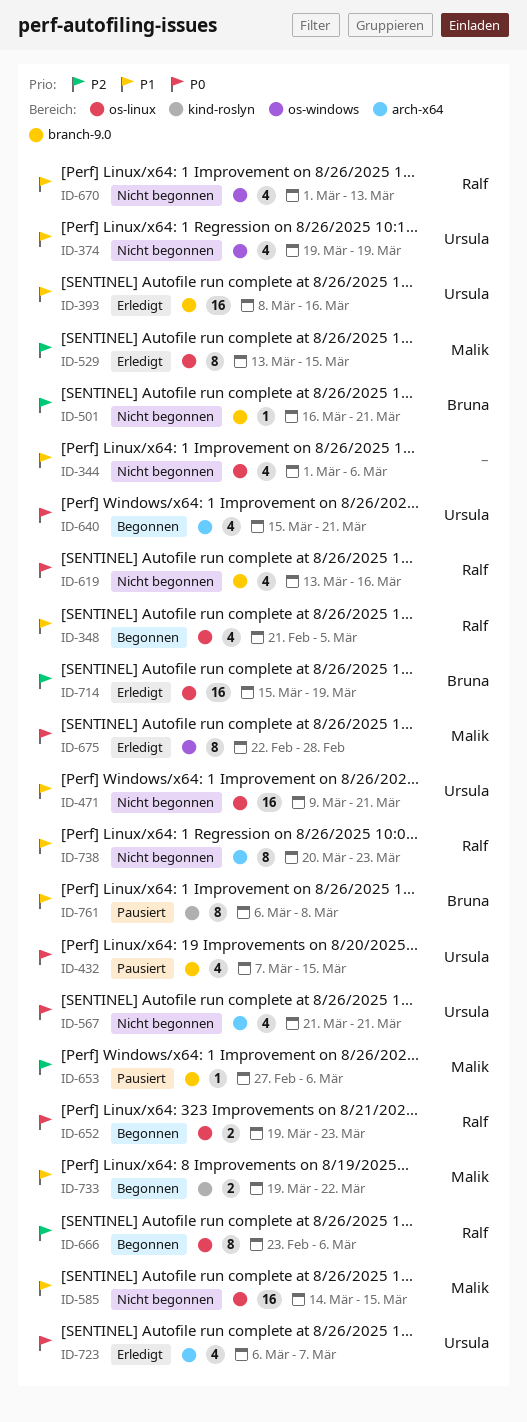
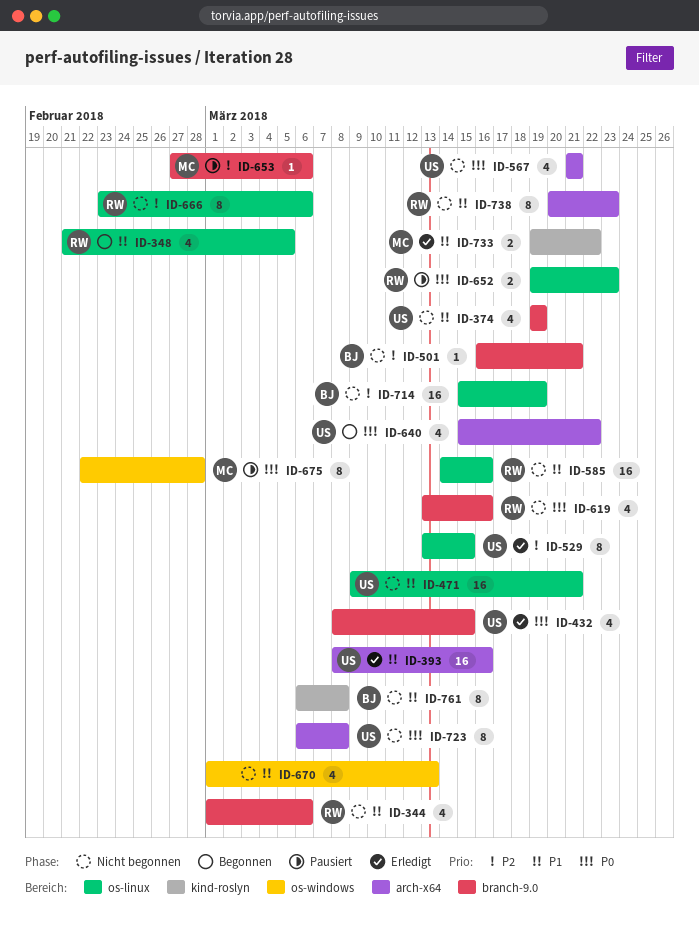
ID-344, owner: none -> Ralf
ID-344, label: os-linux -> branch-9.0
ID-374, label: os-windows -> branch-9.0
ID-393, label: branch-9.0 -> arch-x64
ID-432, status: Pausiert -> Erledigt
ID-432, start: Mar 7 -> Mar 8
ID-529, owner: Malik -> Ursula
ID-585, owner: Malik -> Ralf
ID-585, due: Mar 15 -> Mar 16
ID-640, due: Mar 21 -> Mar 22
ID-652, status: Begonnen -> Pausiert
ID-666, status: Begonnen -> Nicht begonnen
ID-670, owner: Ralf -> none
ID-675, status: Erledigt -> Pausiert
ID-714, status: Erledigt -> Nicht begonnen
ID-723, status: Erledigt -> Nicht begonnen
ID-723, estimate: 4 -> 8
ID-723, due: Mar 7 -> Mar 8
ID-733, status: Begonnen -> Erledigt
ID-761, status: Pausiert -> Nicht begonnen

